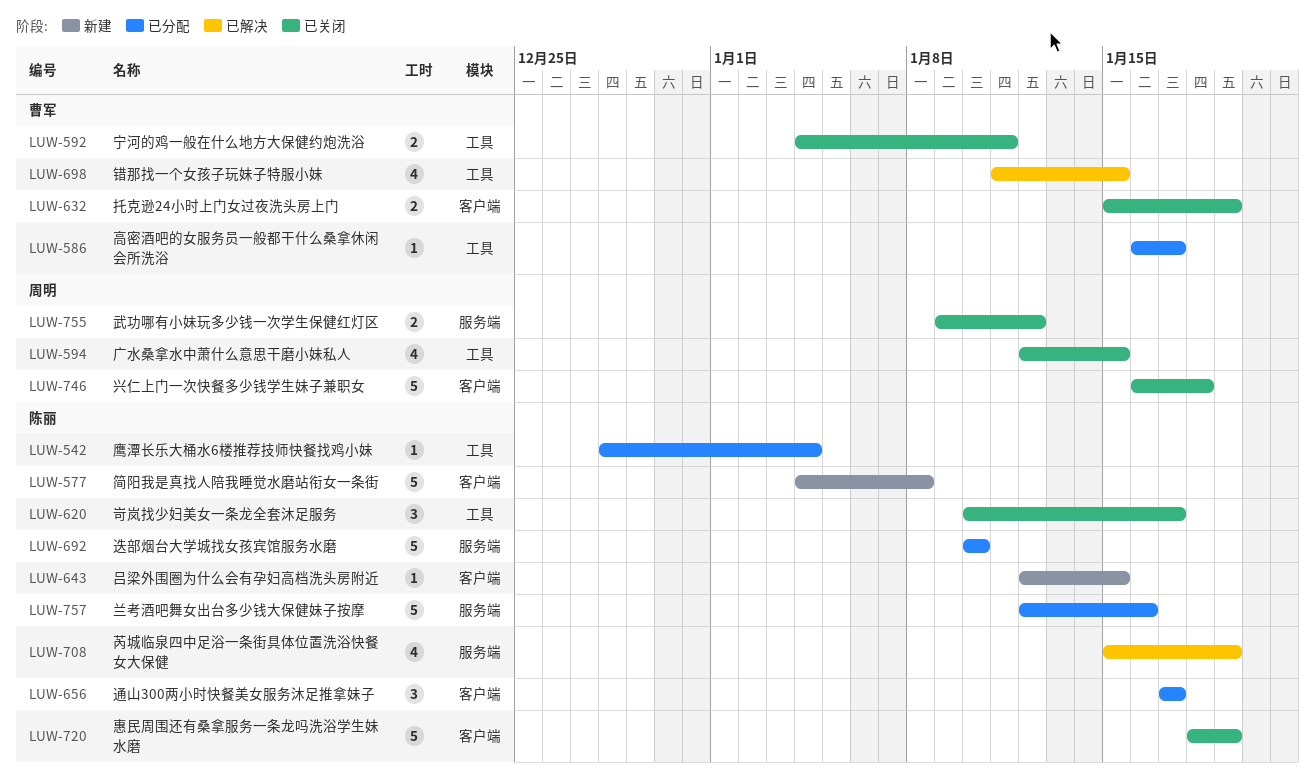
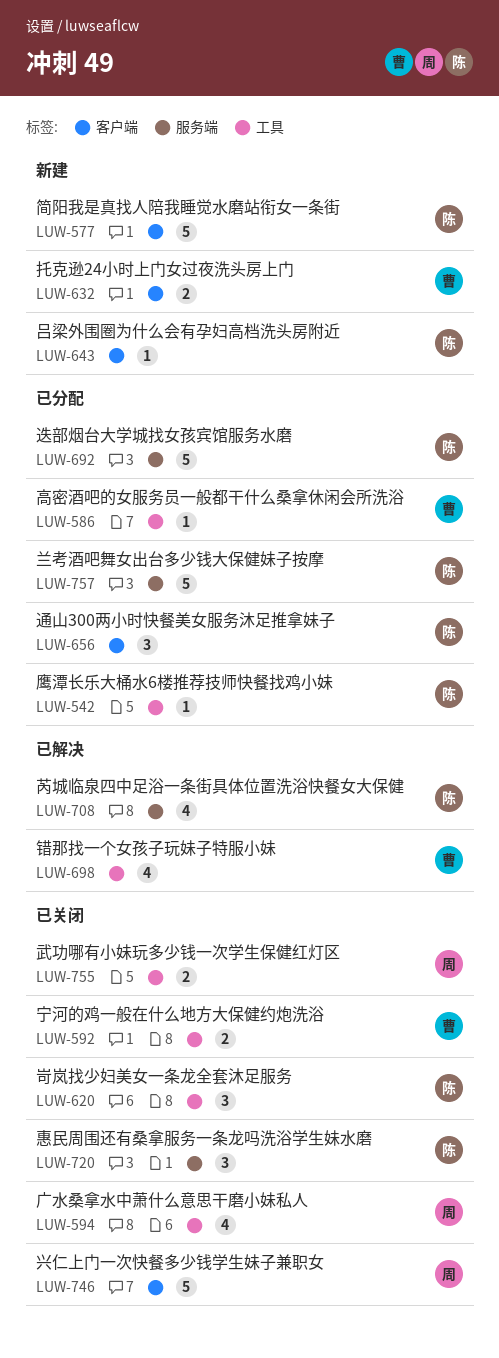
LUW-632, status: 已关闭 -> 新建
LUW-720, label: 客户端 -> 服务端
LUW-720, estimate: 5 -> 3
LUW-755, label: 服务端 -> 工具

